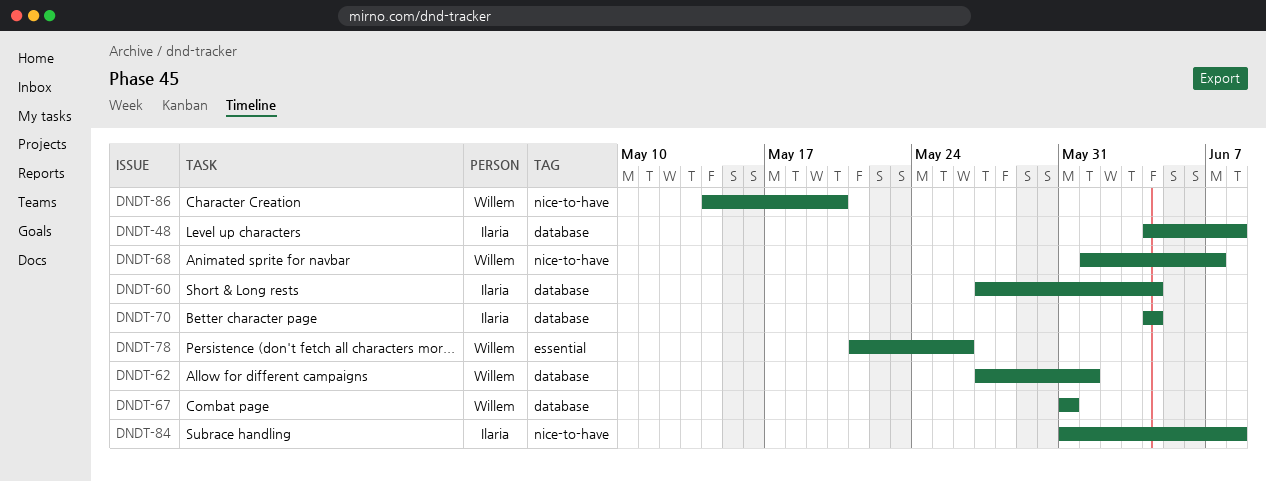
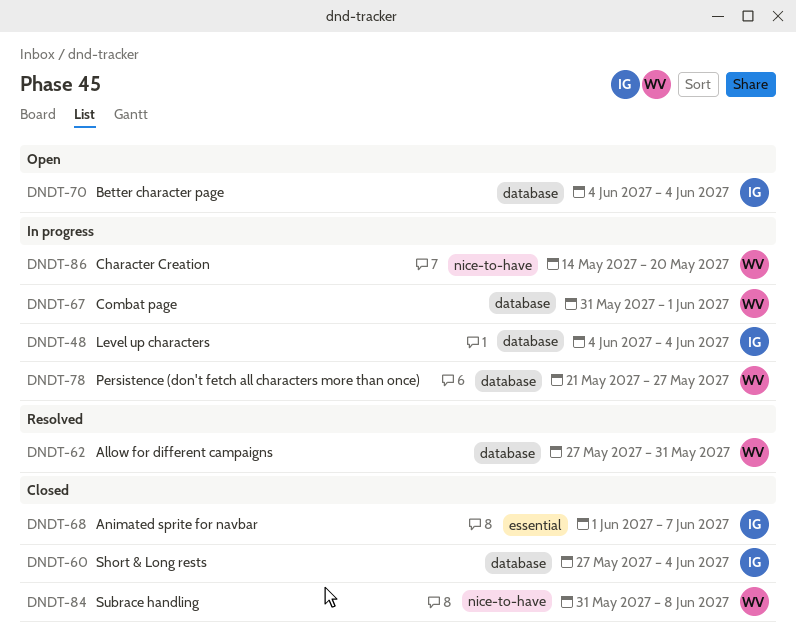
DNDT-48, due: Jun 8 -> Jun 4
DNDT-62, due: Jun 1 -> May 31
DNDT-67, due: May 31 -> Jun 1
DNDT-68, owner: Willem -> Ilaria
DNDT-68, label: nice-to-have -> essential
DNDT-78, label: essential -> database
DNDT-78, due: May 26 -> May 27
DNDT-84, owner: Ilaria -> Willem

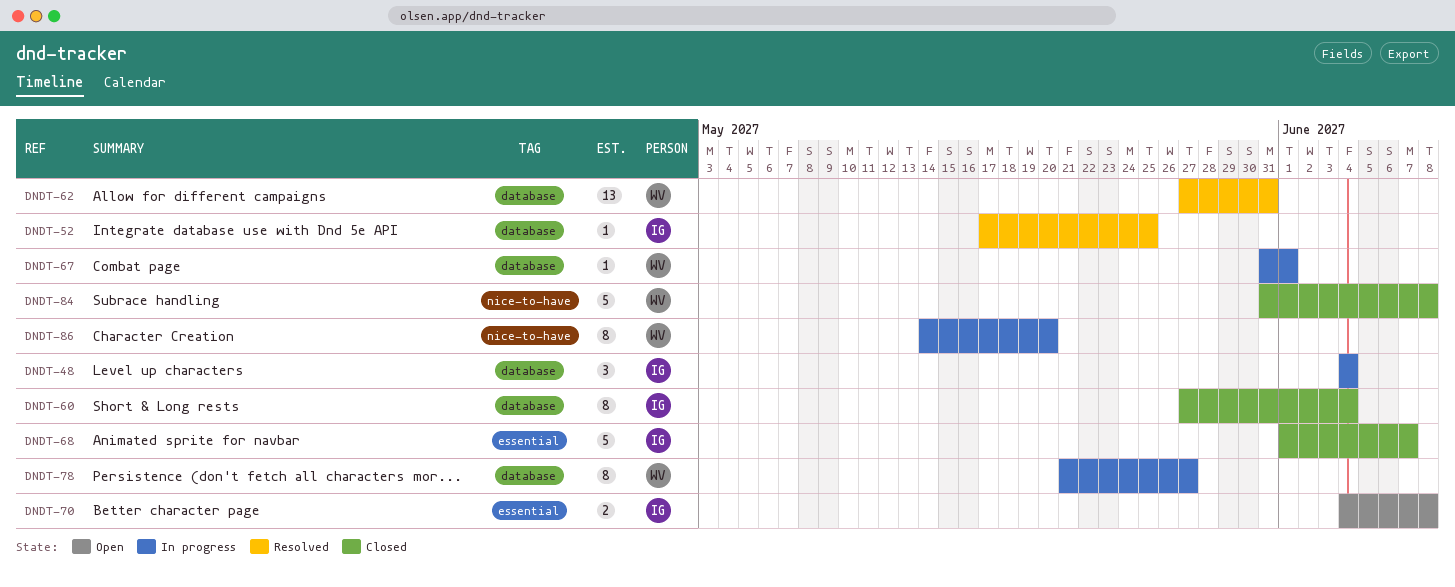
DNDT-52: none -> present
DNDT-70, label: database -> essential
DNDT-70, due: Jun 4 -> Jun 8

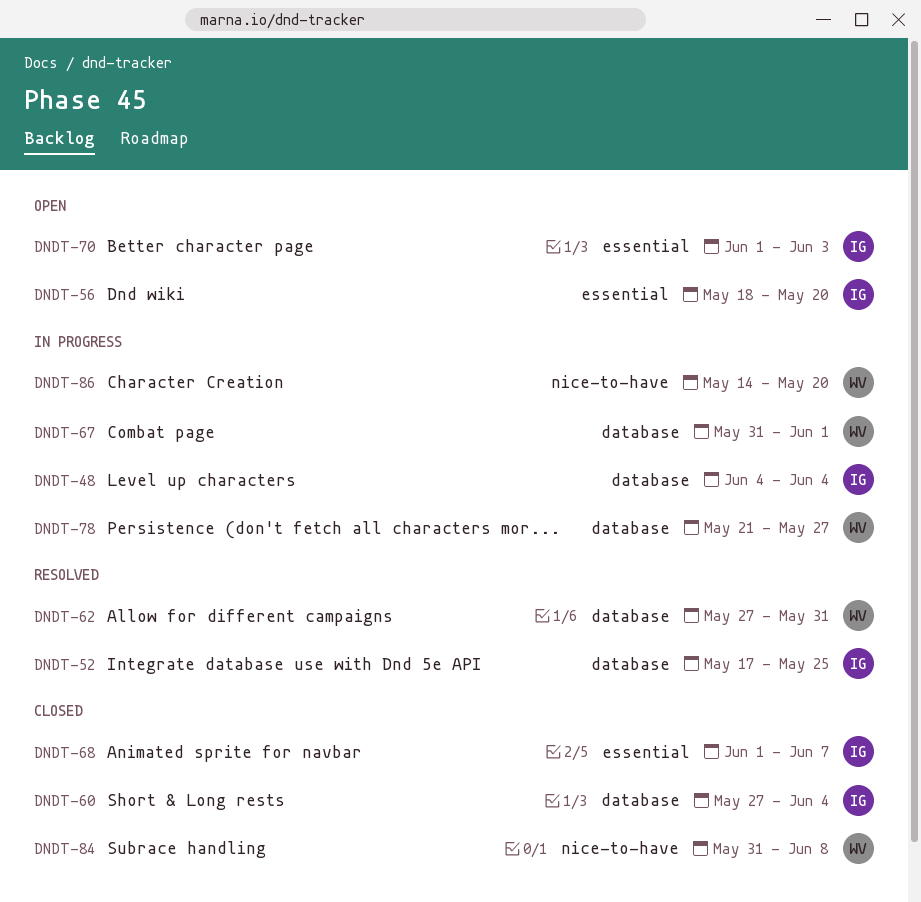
DNDT-56: none -> present
DNDT-70, start: Jun 4 -> Jun 1
DNDT-70, due: Jun 8 -> Jun 3

